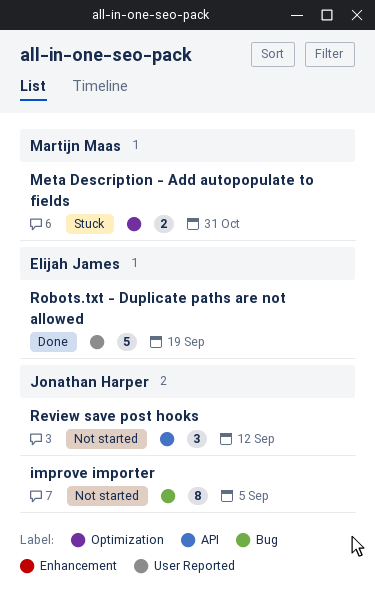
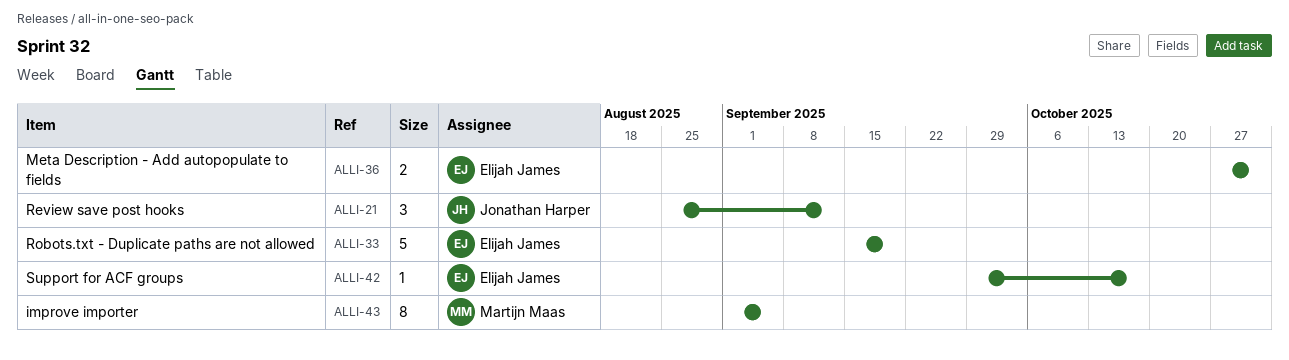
improve importer, owner: Jonathan Harper -> Martijn Maas
Meta Description - Add autopopulate to fields, owner: Martijn Maas -> Elijah James
Support for ACF groups: none -> present

